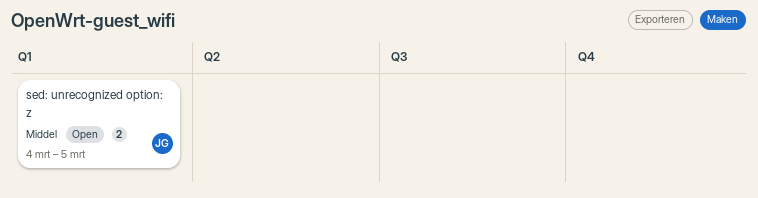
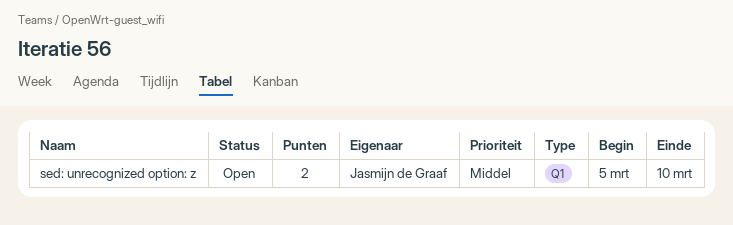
sed: unrecognized option: z, start: Mar 4 -> Mar 5
sed: unrecognized option: z, due: Mar 5 -> Mar 10

